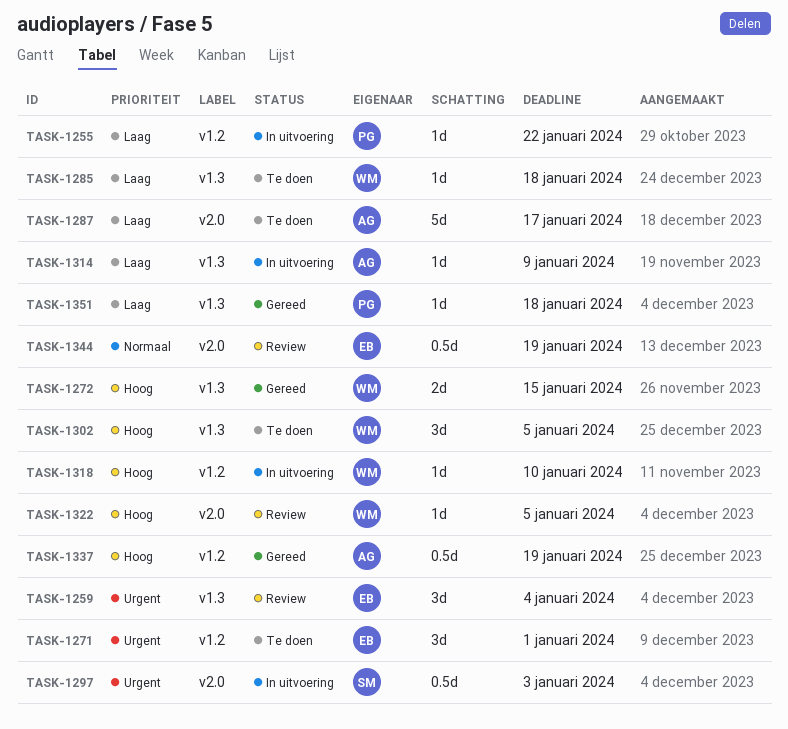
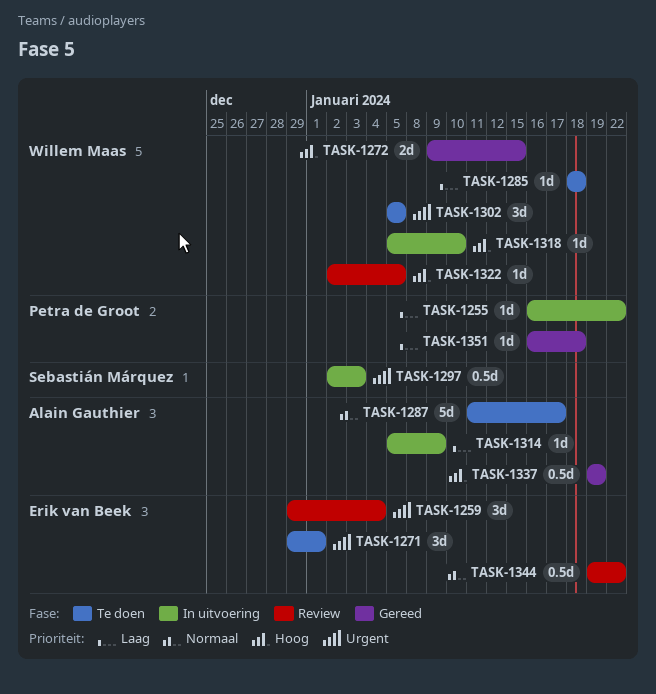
TASK-1287, priority: Laag -> Normaal
TASK-1302, priority: Hoog -> Urgent
TASK-1344, due: Jan 19 -> Jan 22

